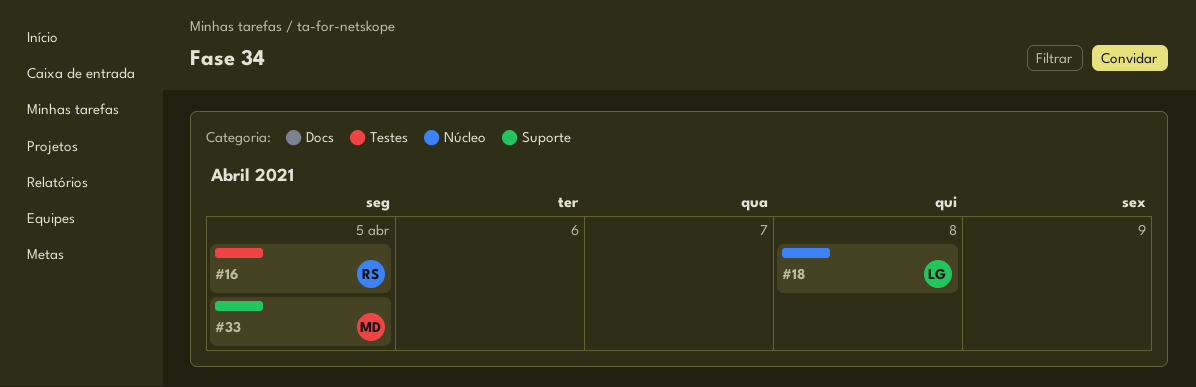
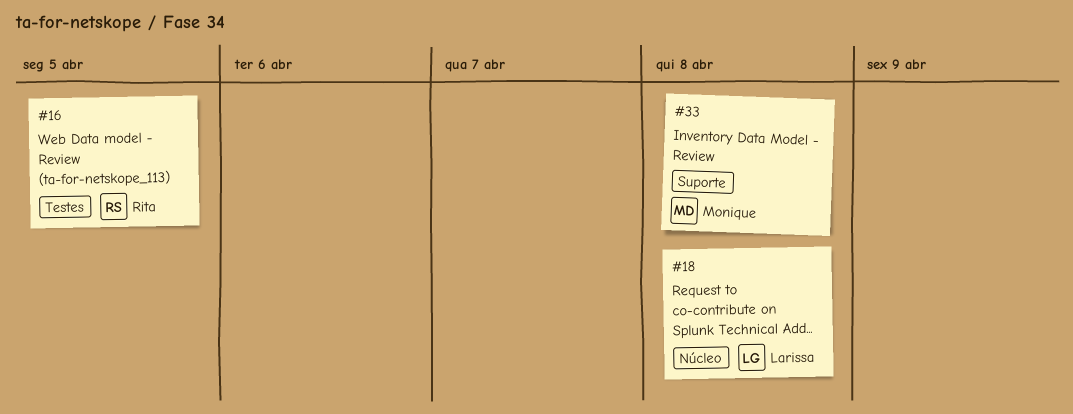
#33, due: Apr 5 -> Apr 8

